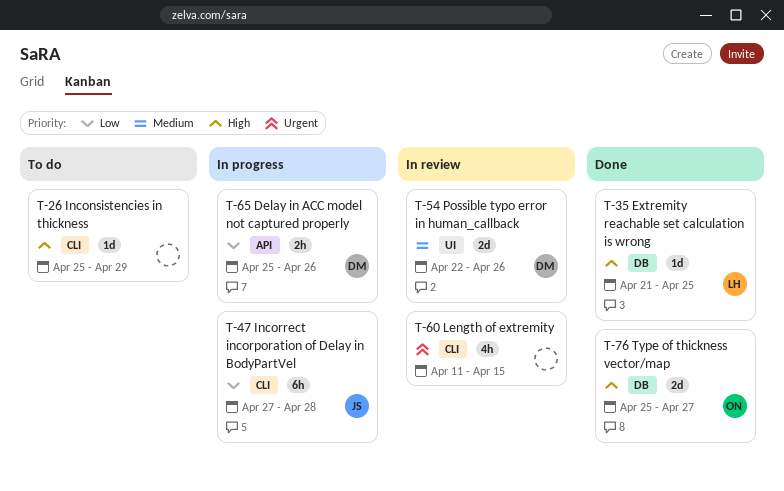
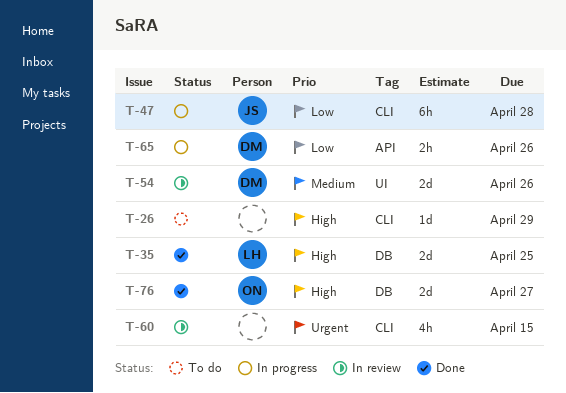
T-35, estimate: 1d -> 2d

